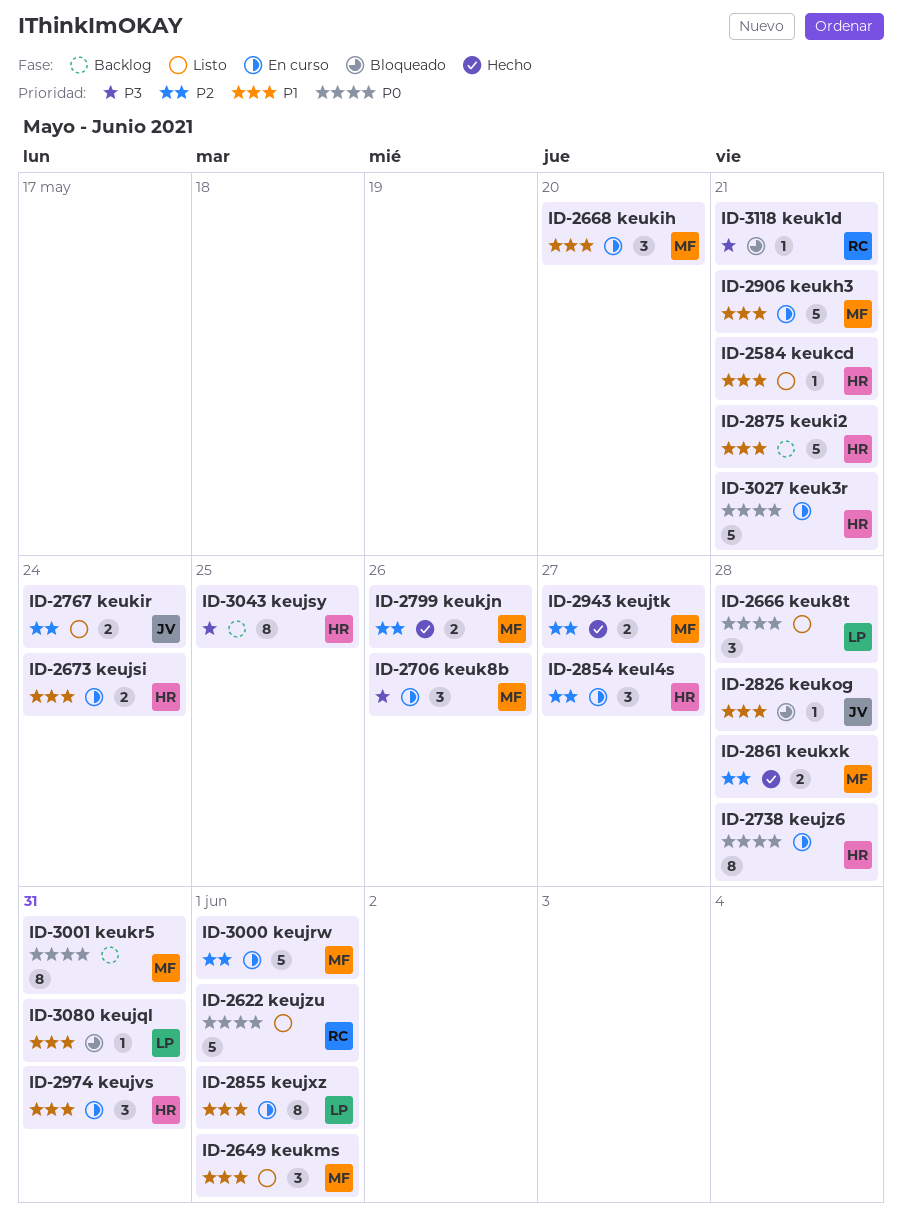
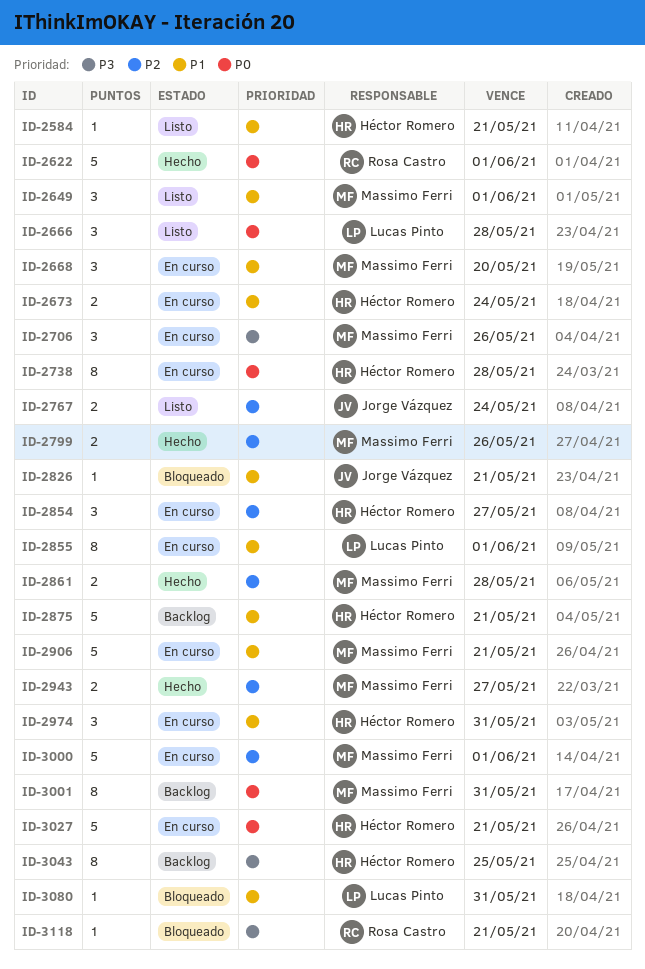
ID-2622, status: Listo -> Hecho
ID-2826, due: May 28 -> May 21

